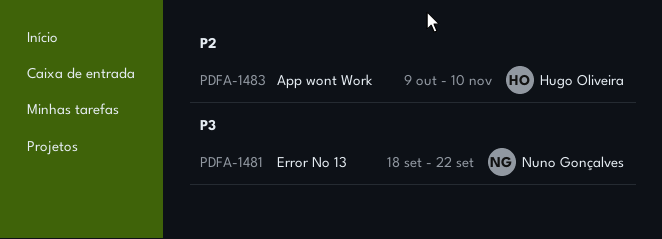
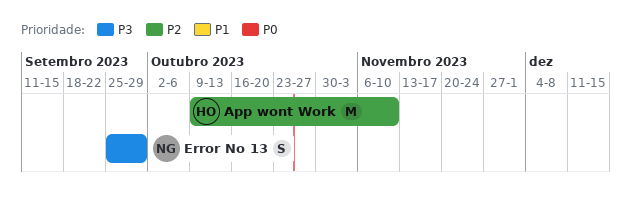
Error No 13, start: Sep 18 -> Sep 25
Error No 13, due: Sep 22 -> Sep 29

